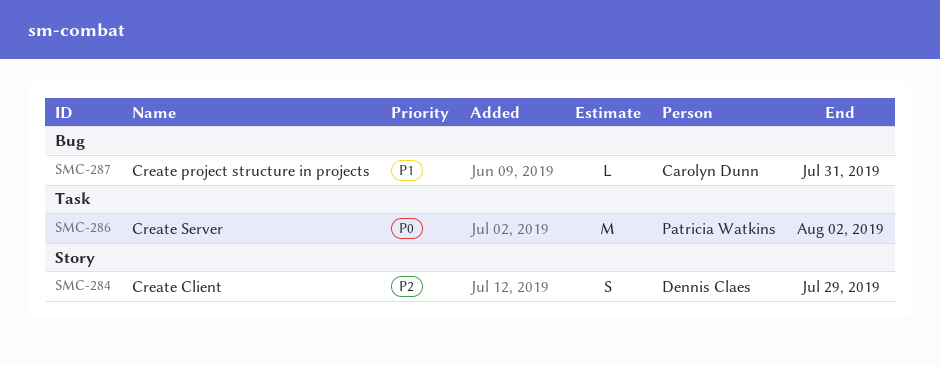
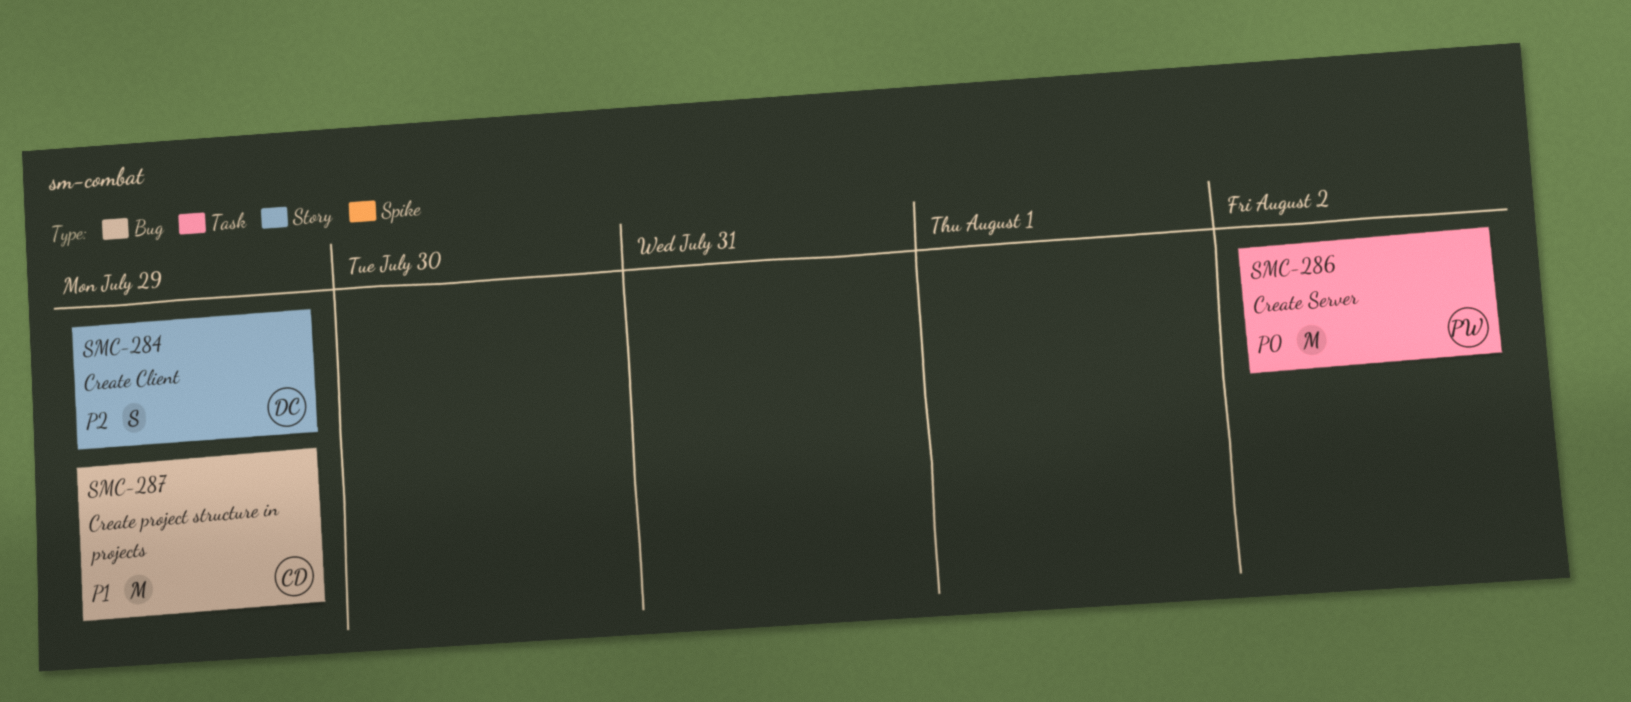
SMC-287, estimate: L -> M
SMC-287, due: Jul 31 -> Jul 29

